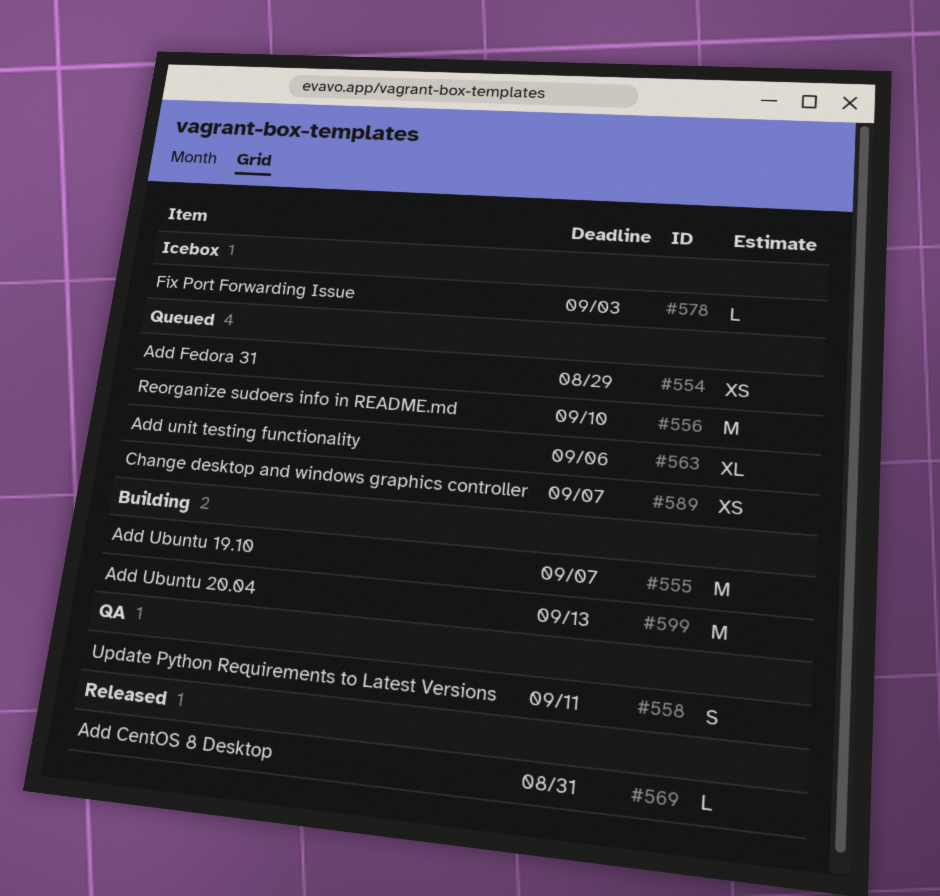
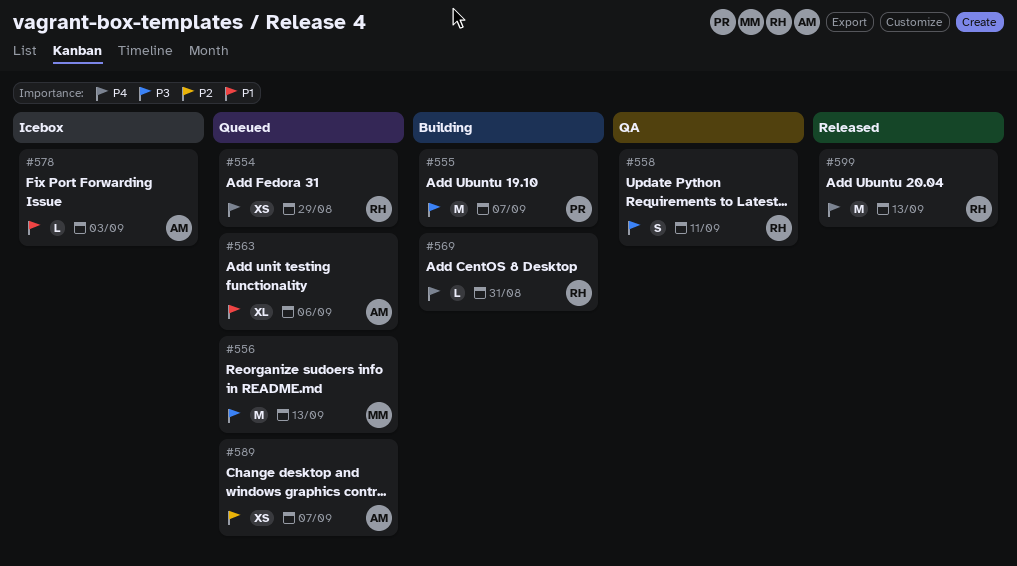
#556, due: Sep 10 -> Sep 13
#569, status: Released -> Building
#599, status: Building -> Released

